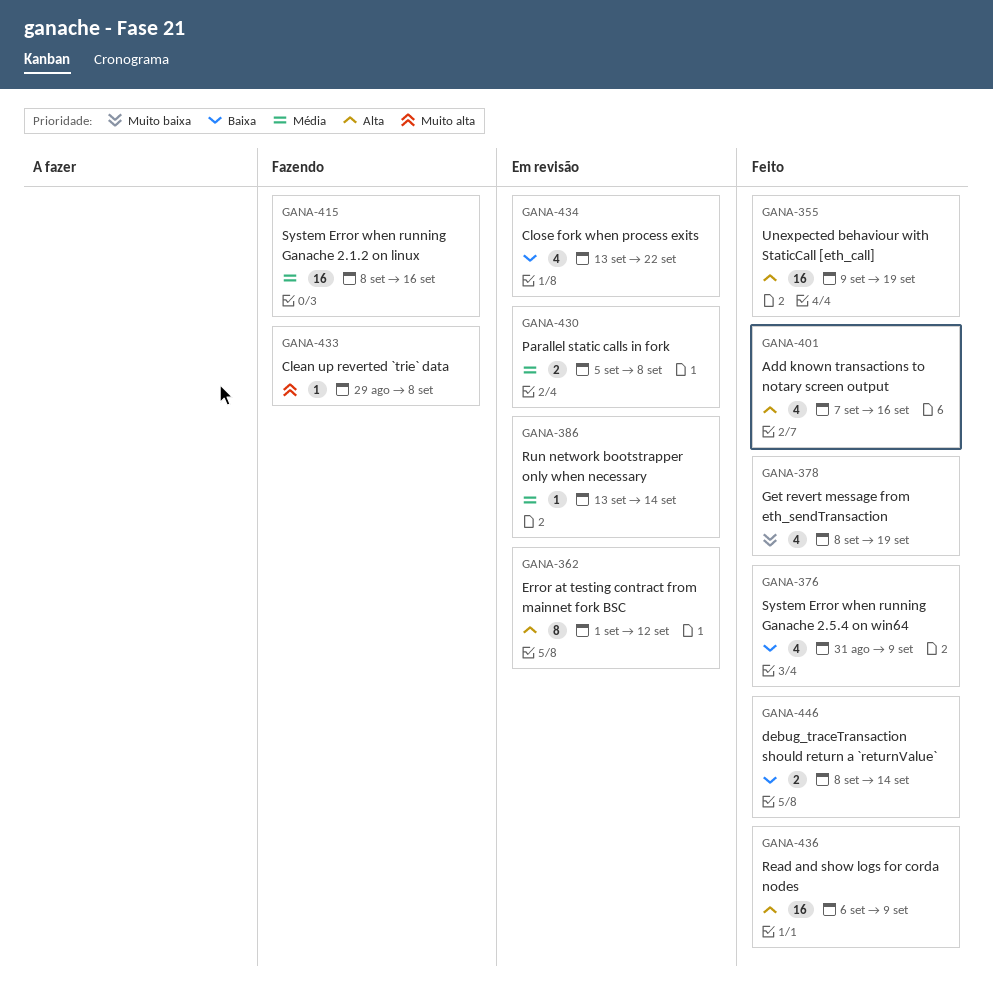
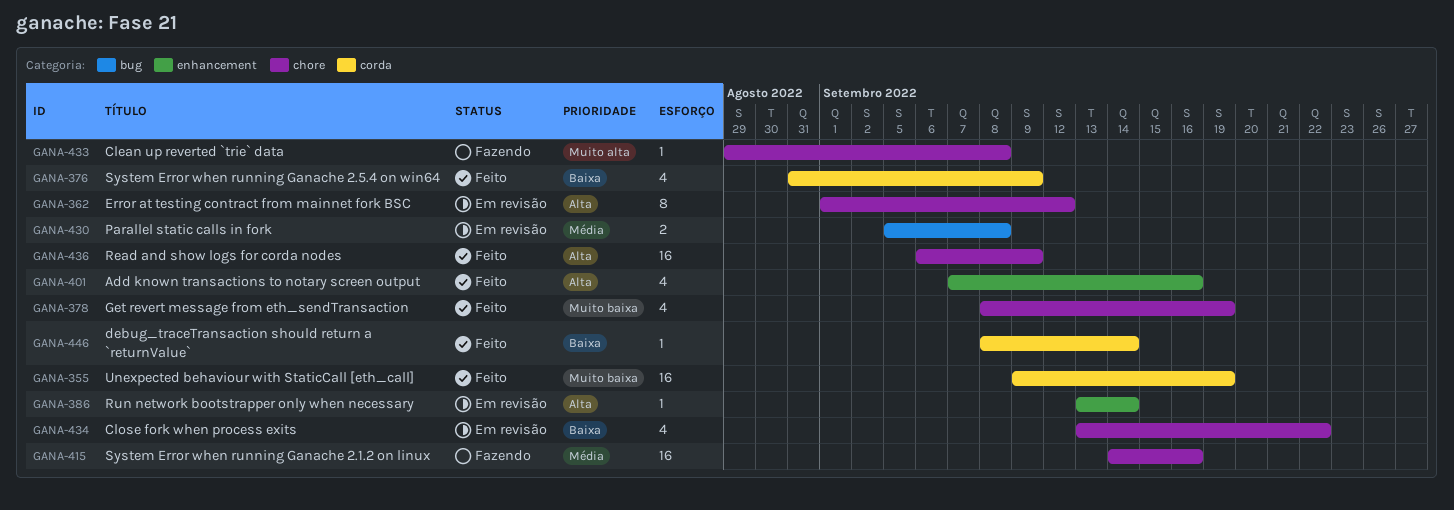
GANA-355, priority: Alta -> Muito baixa
GANA-386, priority: Média -> Alta
GANA-415, start: Sep 8 -> Sep 14
GANA-446, estimate: 2 -> 1

